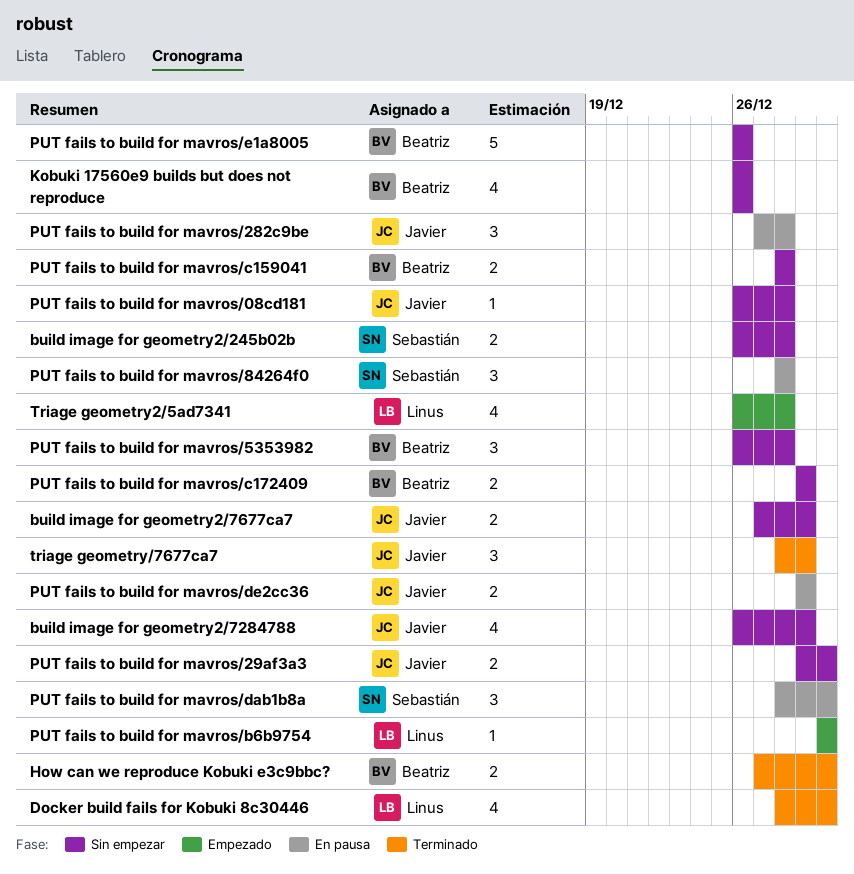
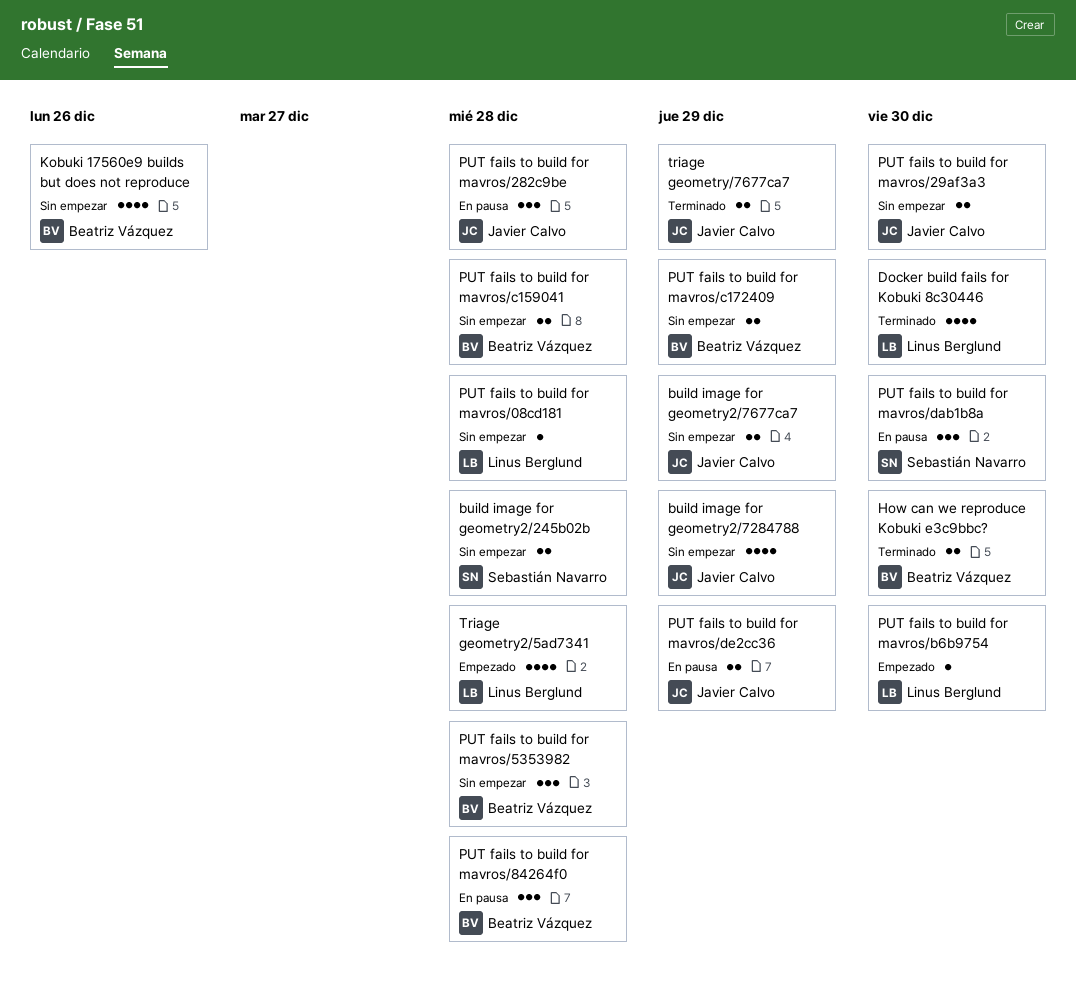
PUT fails to build for mavros/08cd181, owner: Javier Calvo -> Linus Berglund
PUT fails to build for mavros/84264f0, owner: Sebastián Navarro -> Beatriz Vázquez
PUT fails to build for mavros/e1a8005: present -> none
triage geometry/7677ca7, estimate: 3 -> 2

